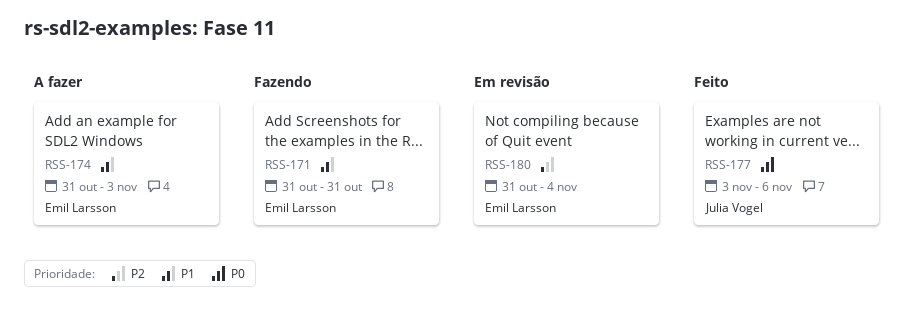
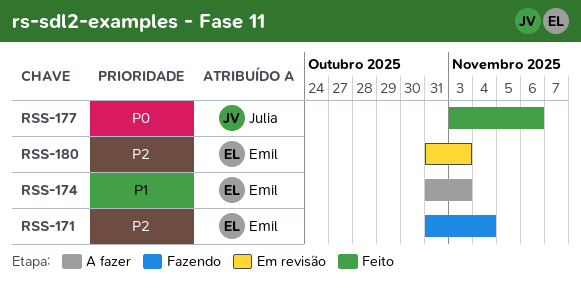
RSS-171, priority: P1 -> P2
RSS-171, due: Oct 31 -> Nov 4
RSS-180, due: Nov 4 -> Nov 3

